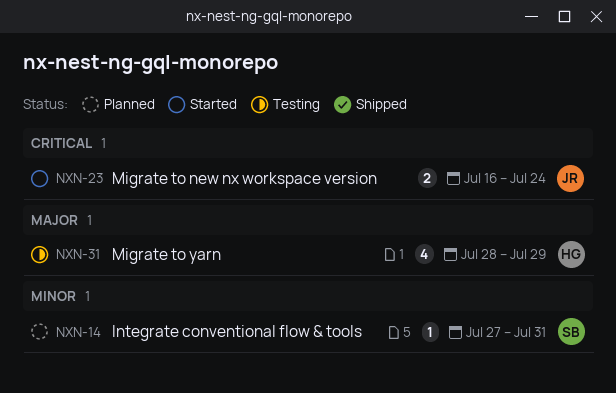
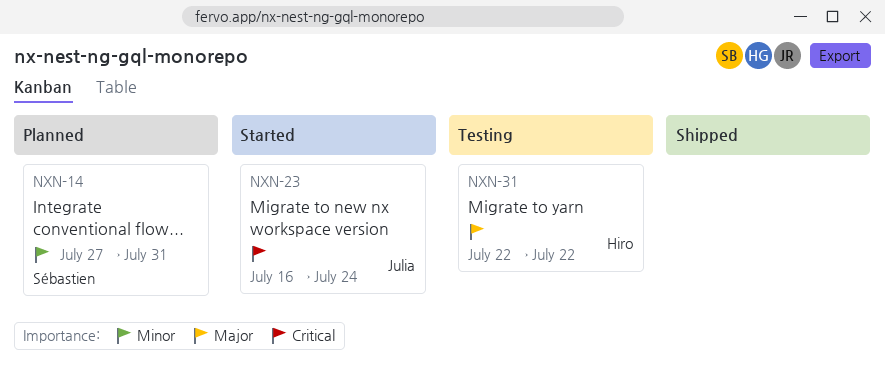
NXN-31, start: Jul 28 -> Jul 22
NXN-31, due: Jul 29 -> Jul 22

